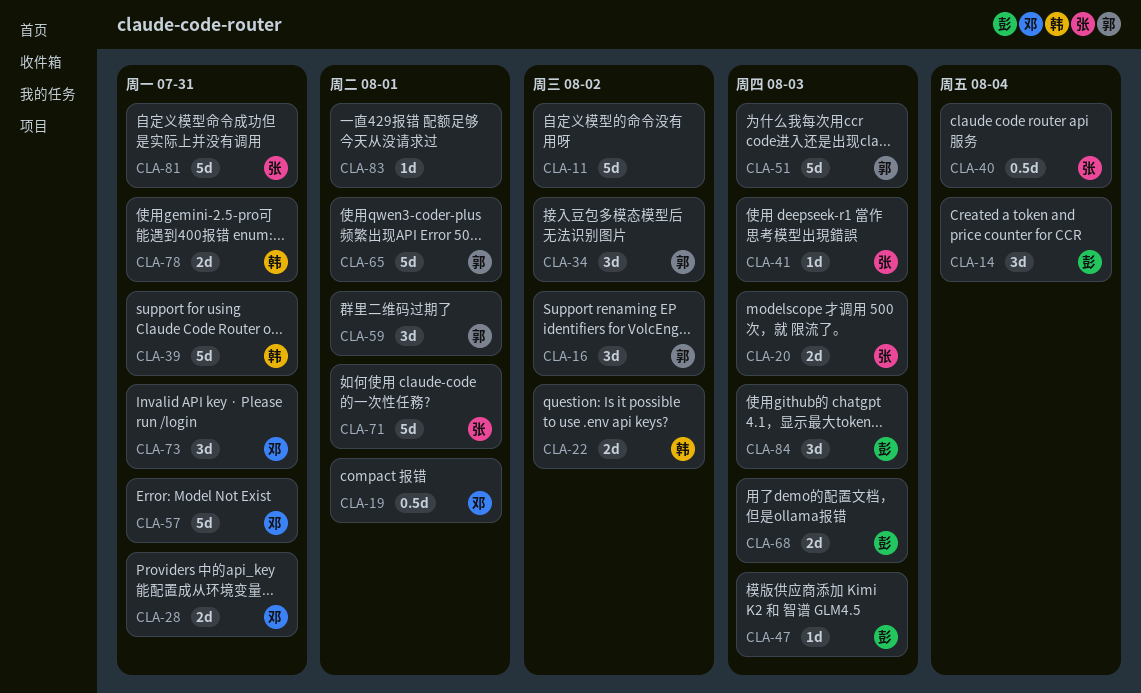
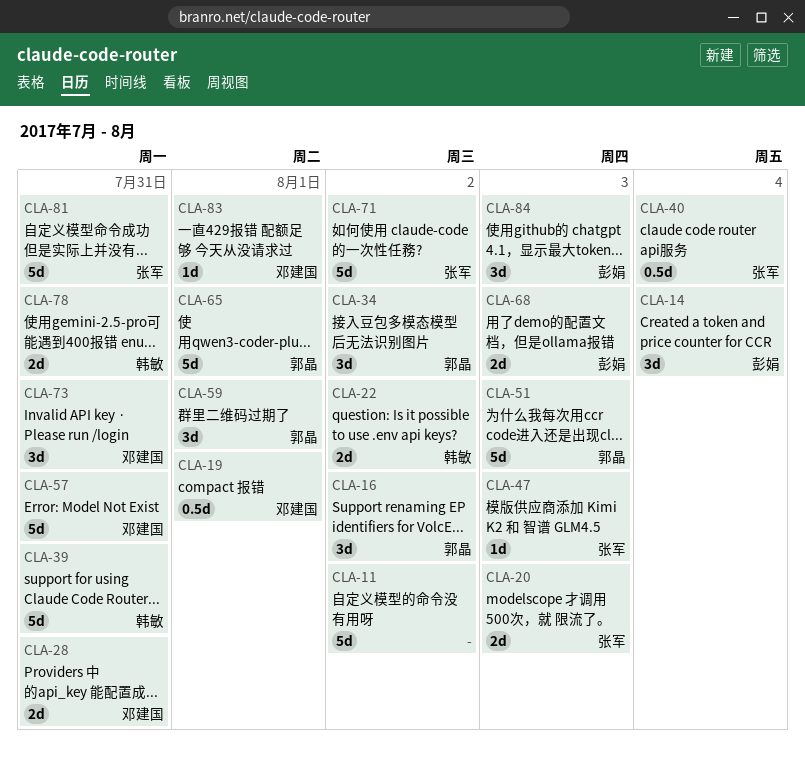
CLA-41: present -> none
CLA-47, owner: 彭娟 -> 张军
CLA-71, due: Aug 1 -> Aug 2
CLA-83, owner: none -> 邓建国

